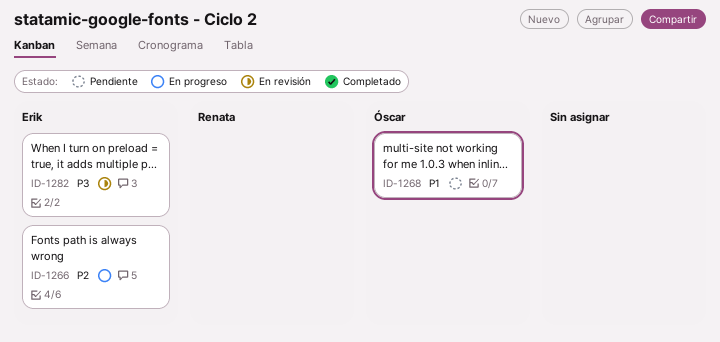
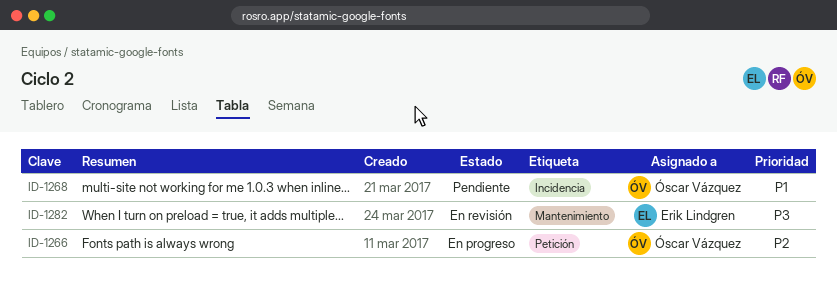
ID-1266, owner: Erik Lindgren -> Óscar Vázquez

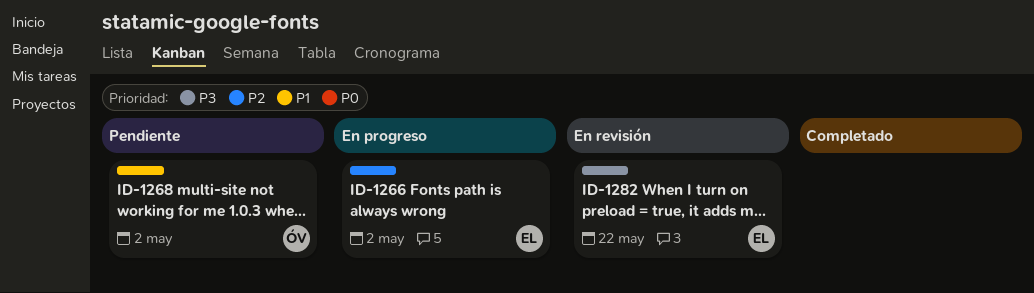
ID-1266, owner: Óscar Vázquez -> Erik Lindgren

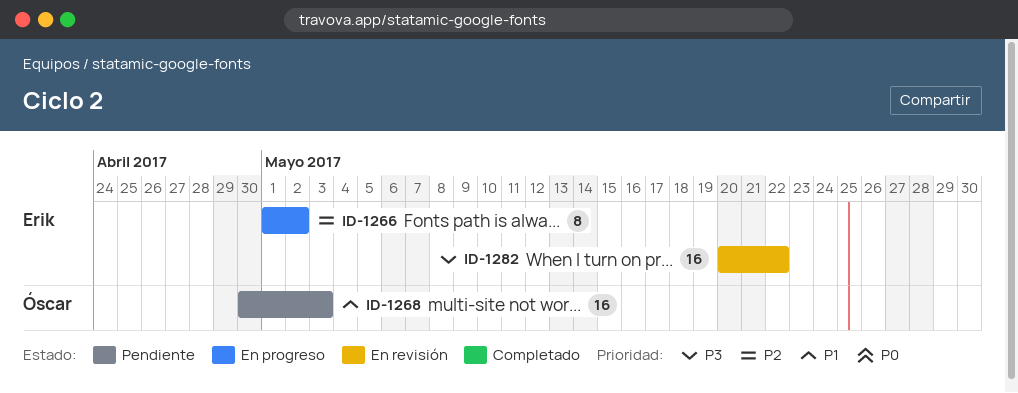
ID-1268, due: May 2 -> May 3

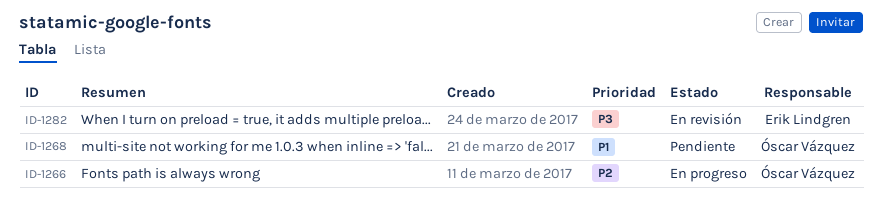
ID-1266, owner: Erik Lindgren -> Óscar Vázquez

